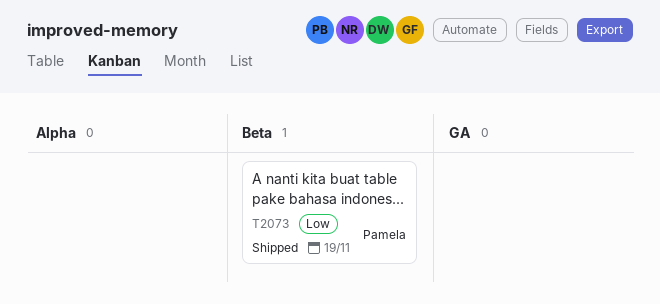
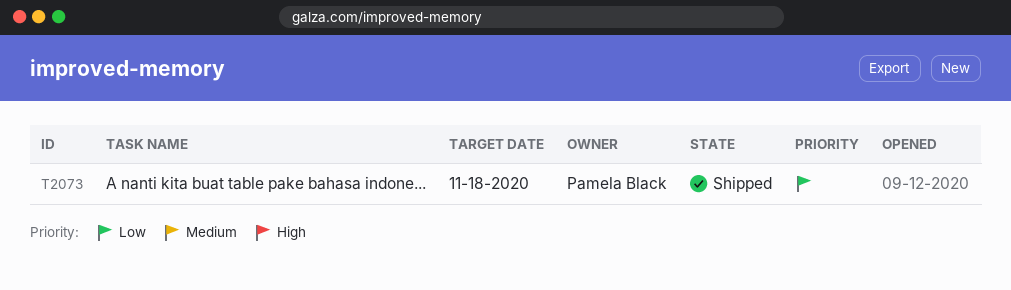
T2073, due: Nov 19 -> Nov 18

